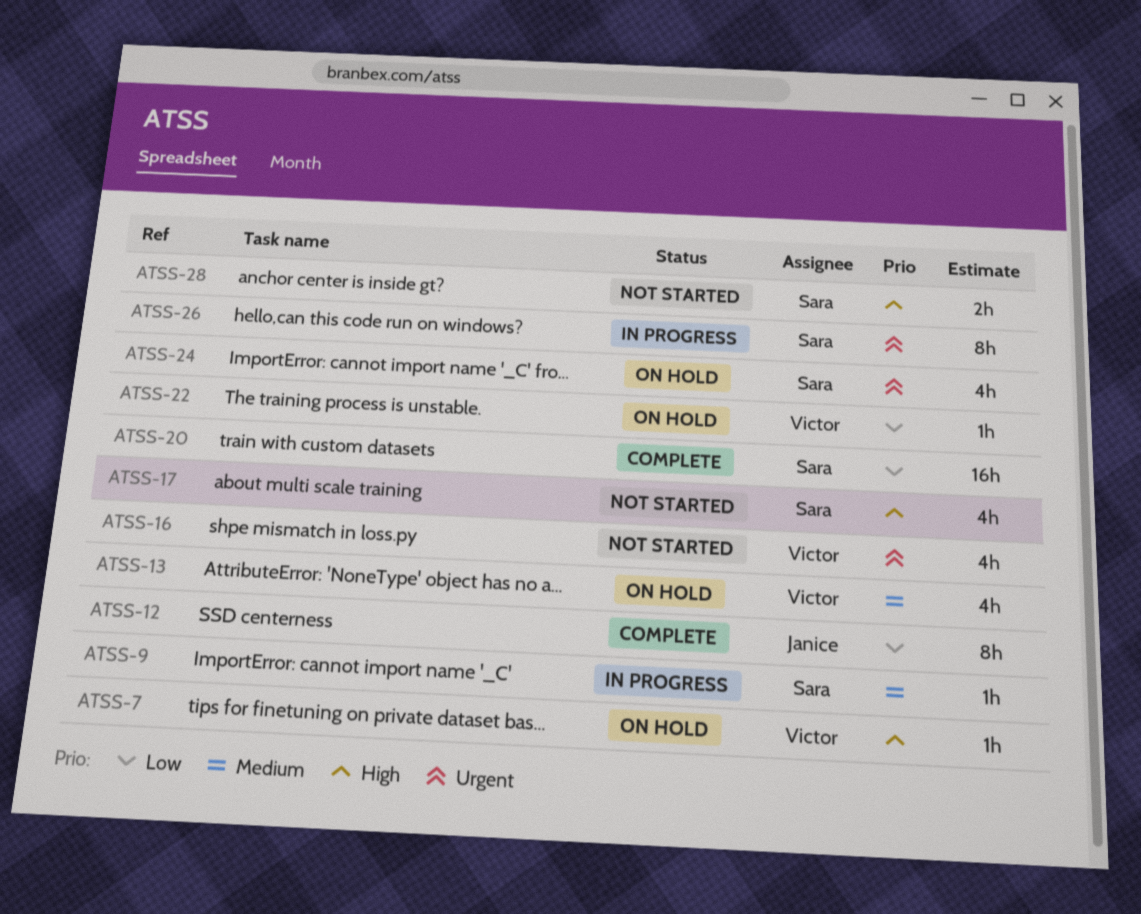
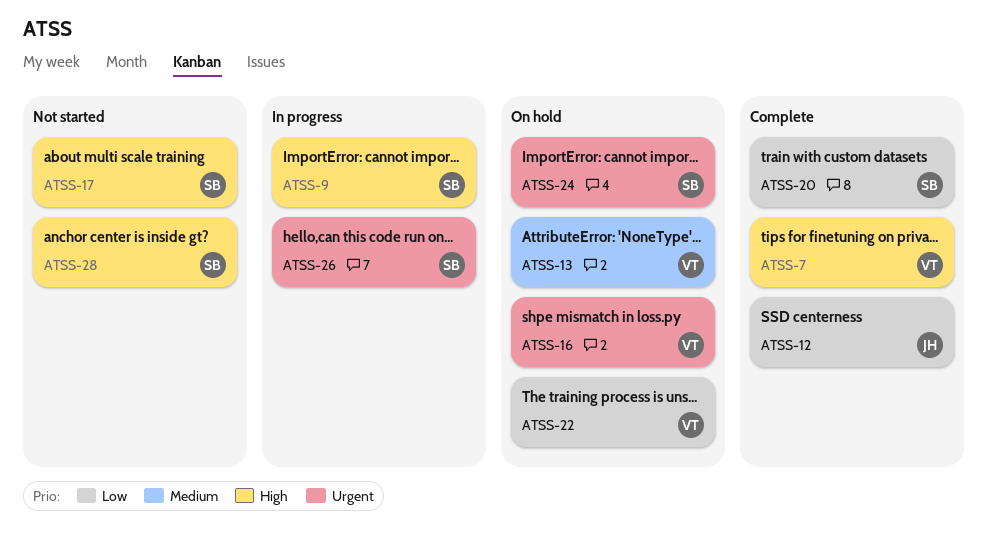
ATSS-7, status: On hold -> Complete
ATSS-9, priority: Medium -> High
ATSS-16, status: Not started -> On hold

